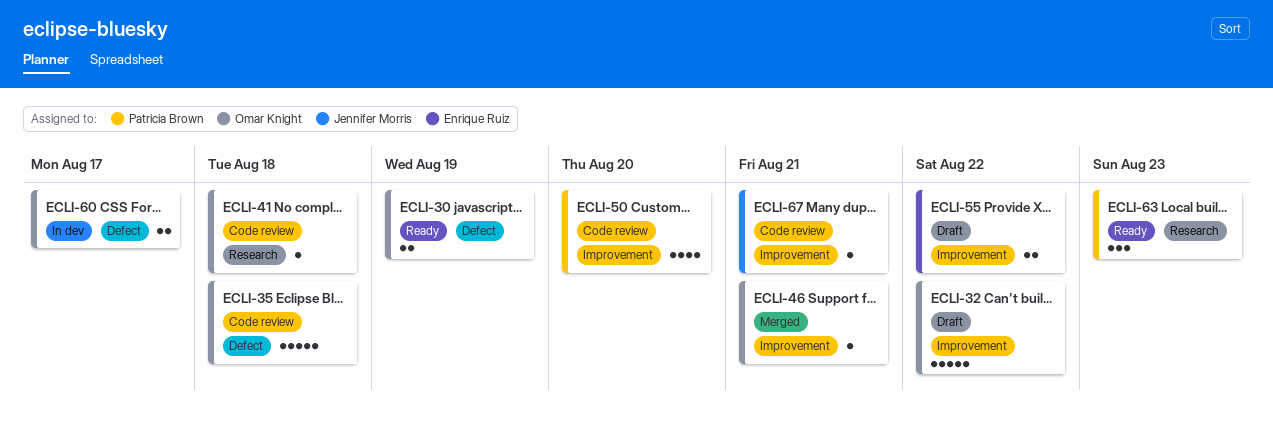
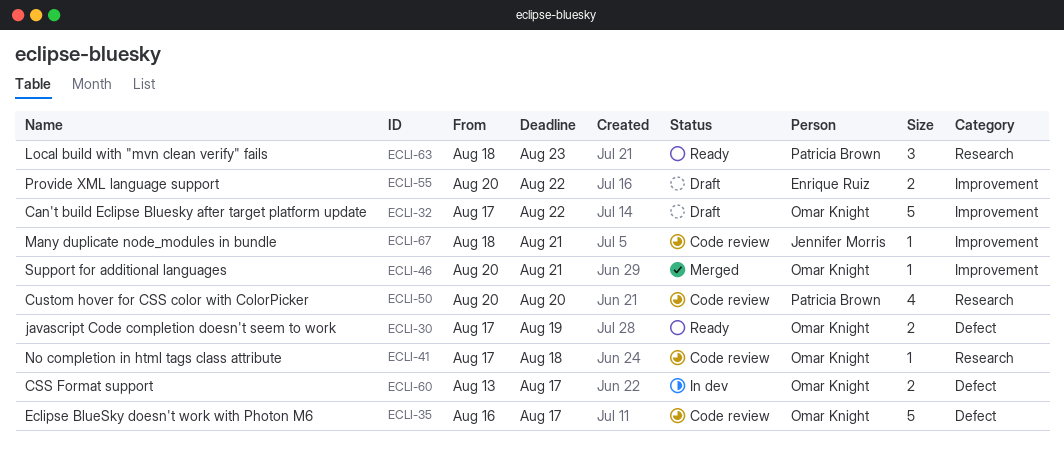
ECLI-35, due: Aug 18 -> Aug 17
ECLI-50, label: Improvement -> Research

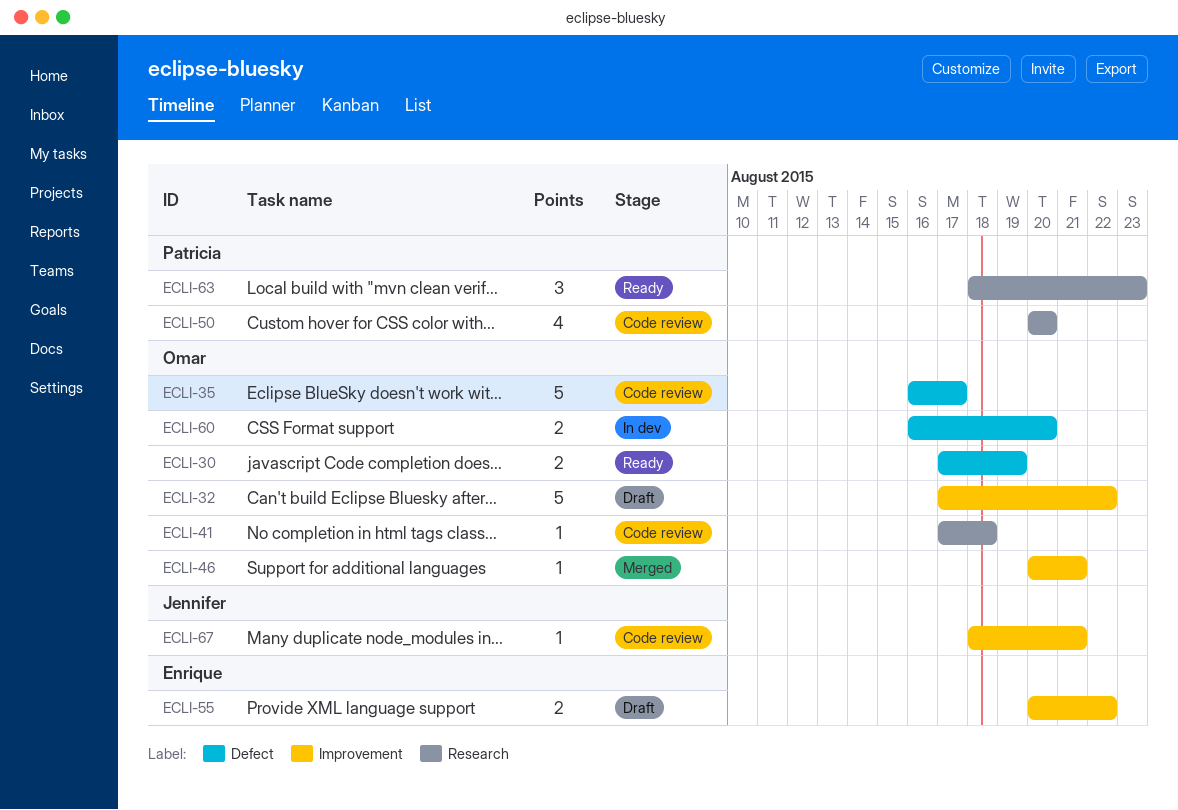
ECLI-60, start: Aug 13 -> Aug 16
ECLI-60, due: Aug 17 -> Aug 20

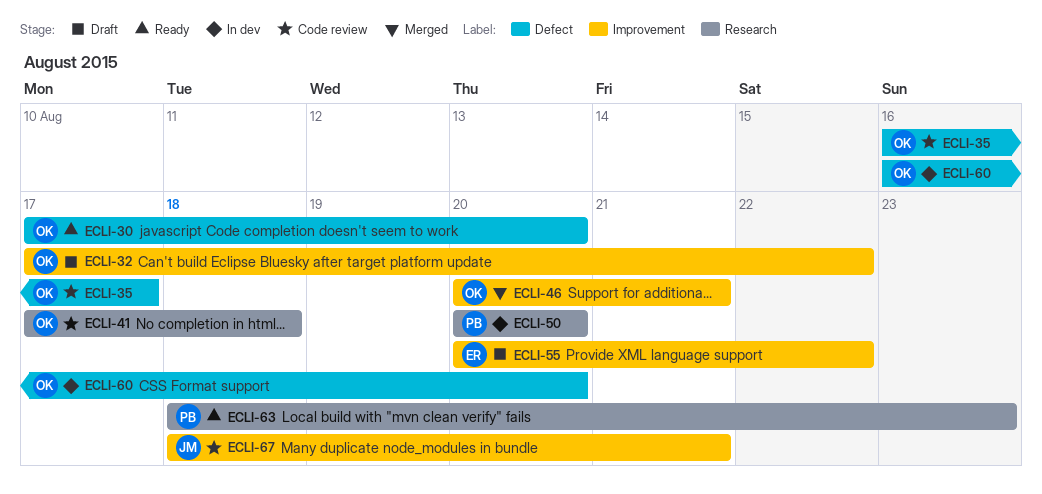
ECLI-30, due: Aug 19 -> Aug 20
ECLI-50, status: Code review -> In dev

